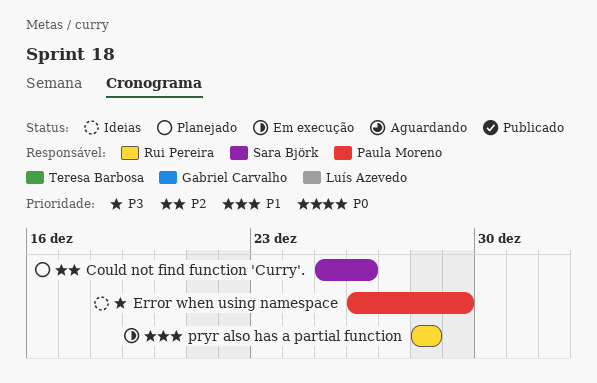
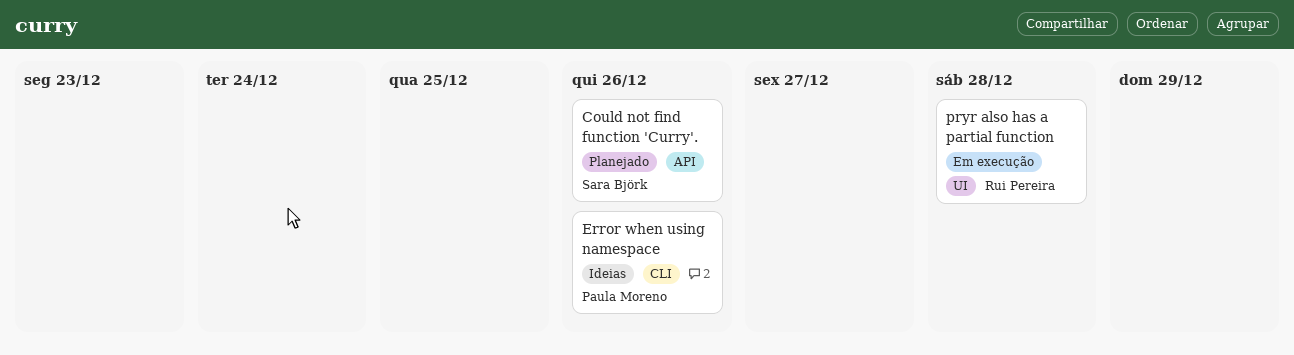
Error when using namespace, due: Dec 29 -> Dec 26

